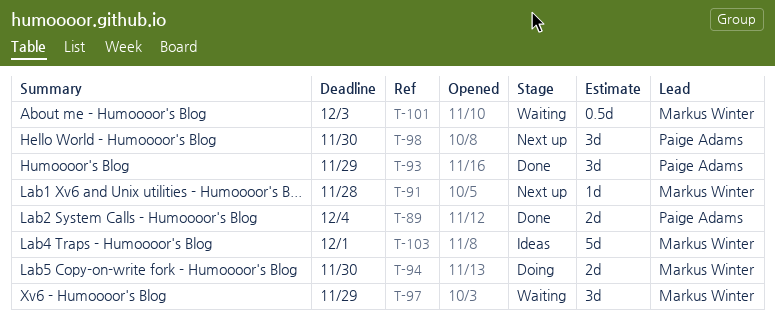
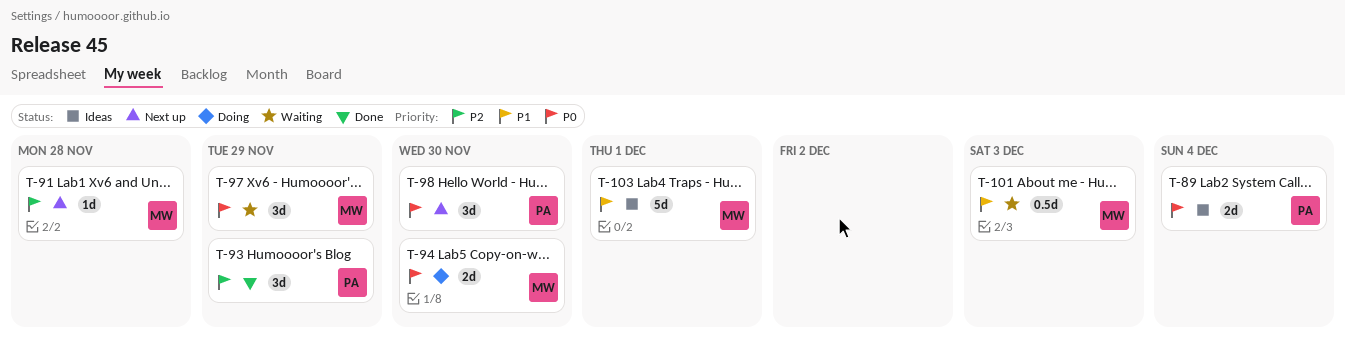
T-89, status: Done -> Ideas

